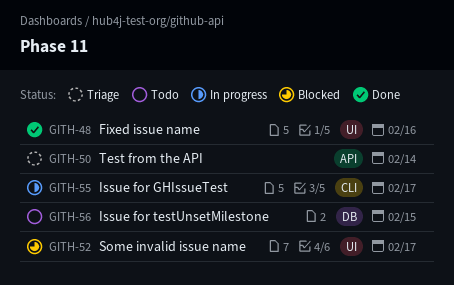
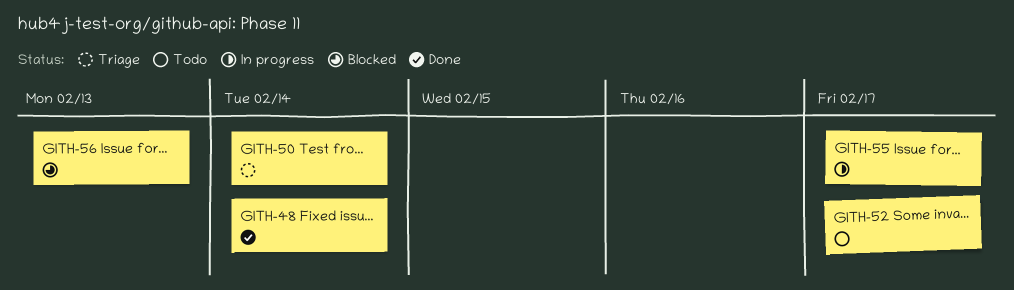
GITH-48, due: Feb 16 -> Feb 14
GITH-52, status: Blocked -> Todo
GITH-56, status: Todo -> Blocked
GITH-56, due: Feb 15 -> Feb 13

